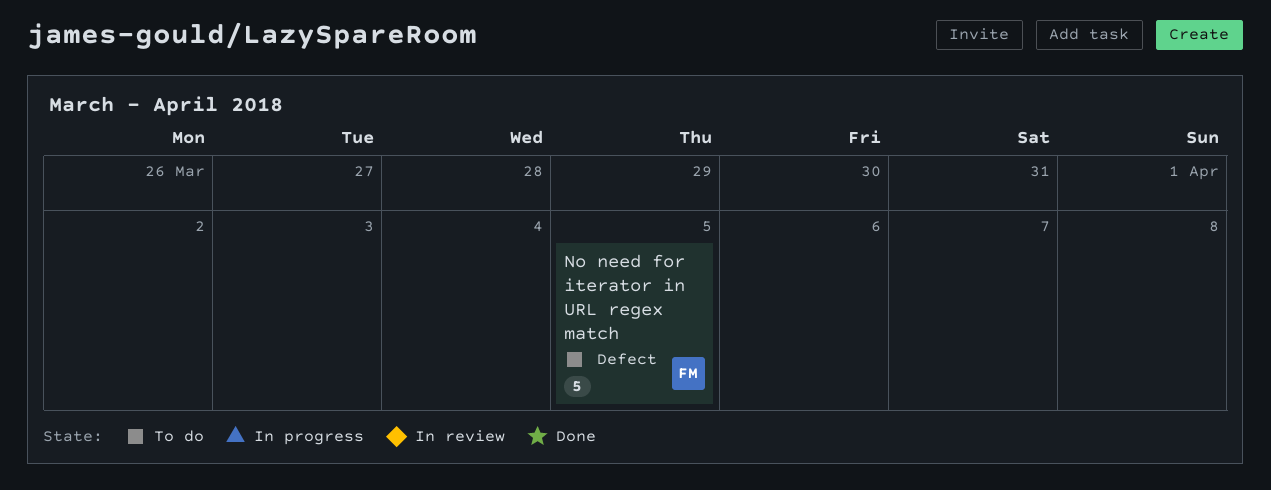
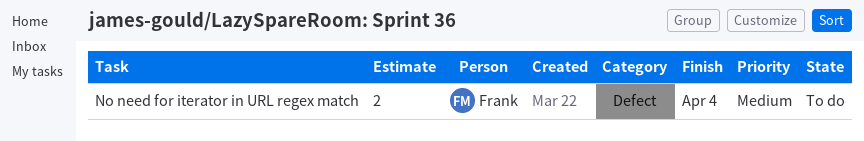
No need for iterator in URL regex match, estimate: 5 -> 2
No need for iterator in URL regex match, due: Apr 5 -> Apr 4

